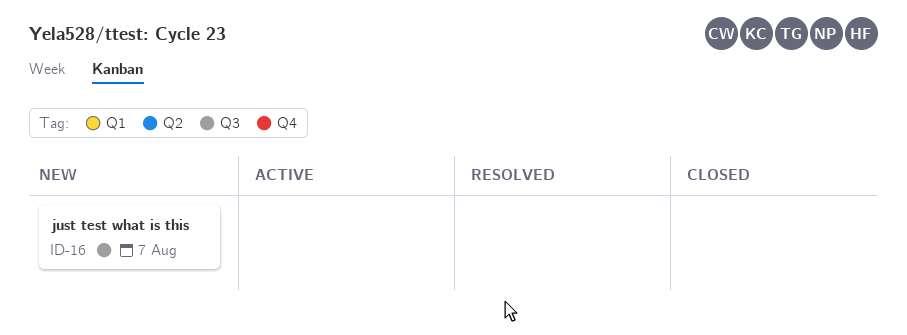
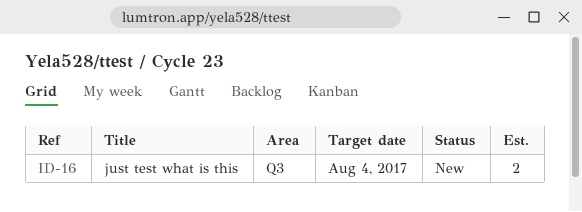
ID-16, due: Aug 7 -> Aug 4

